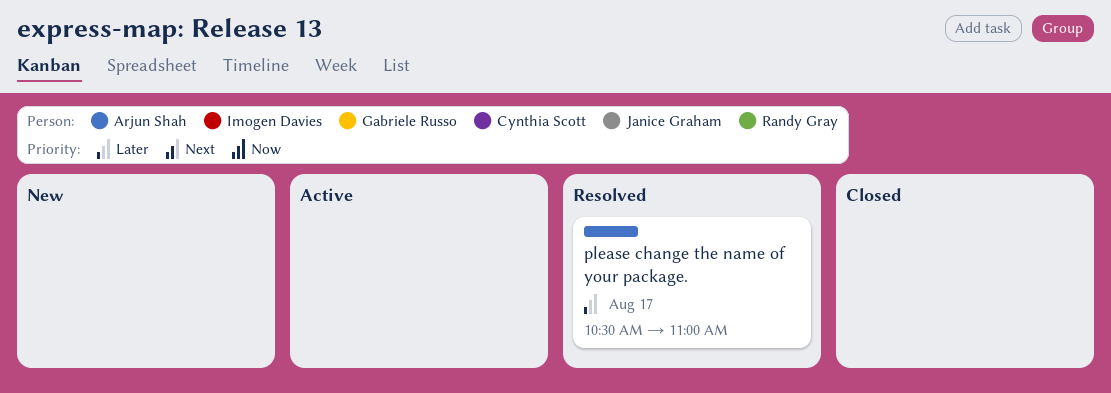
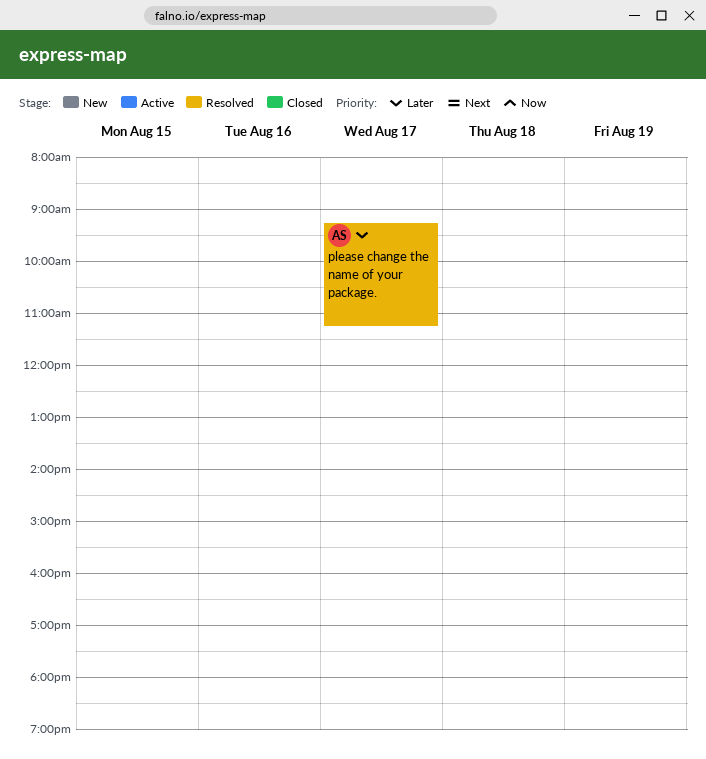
please change the name of your package., begins: 10:30 -> 09:15
please change the name of your package., ends: 11:00 -> 11:15

